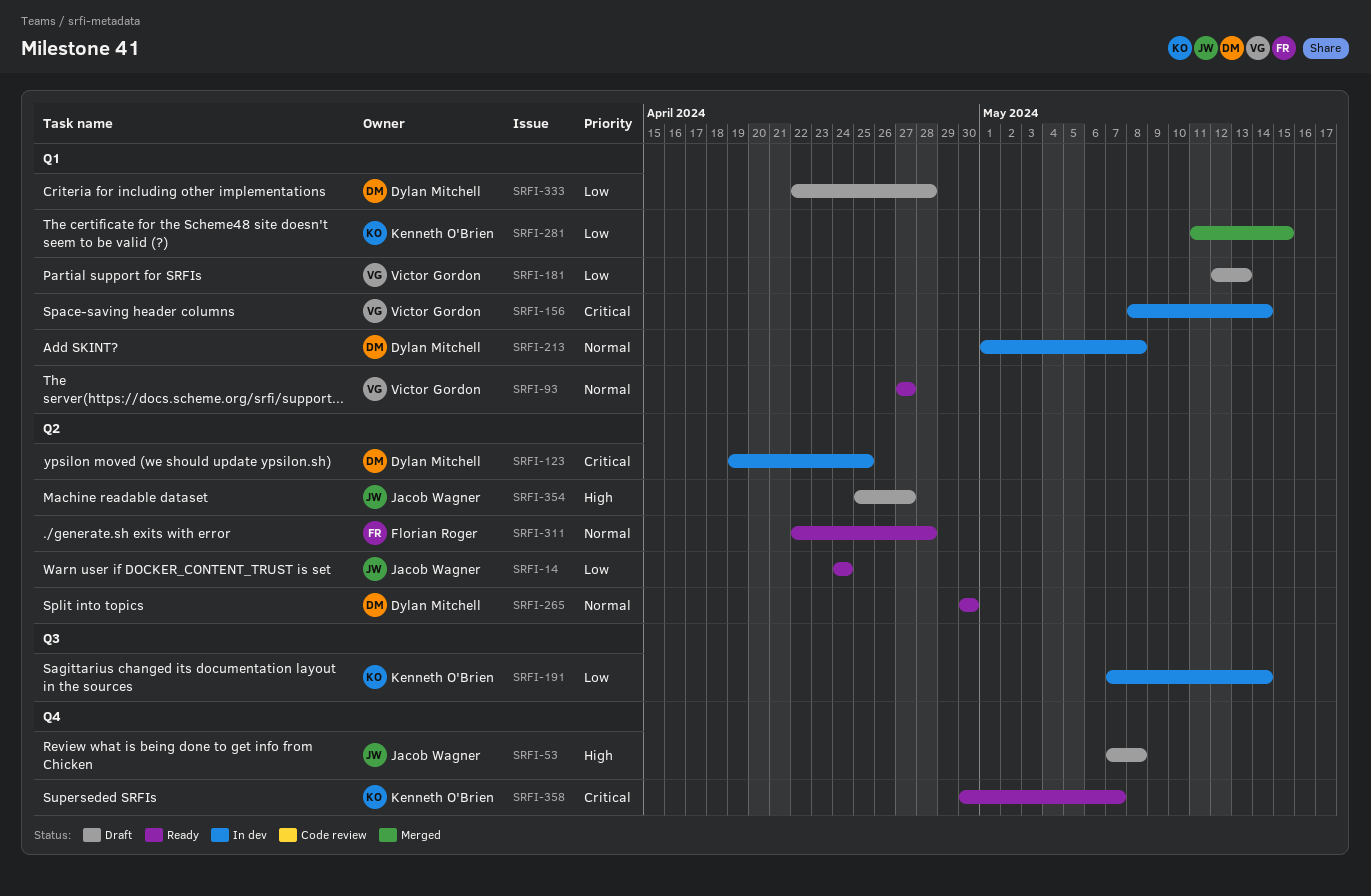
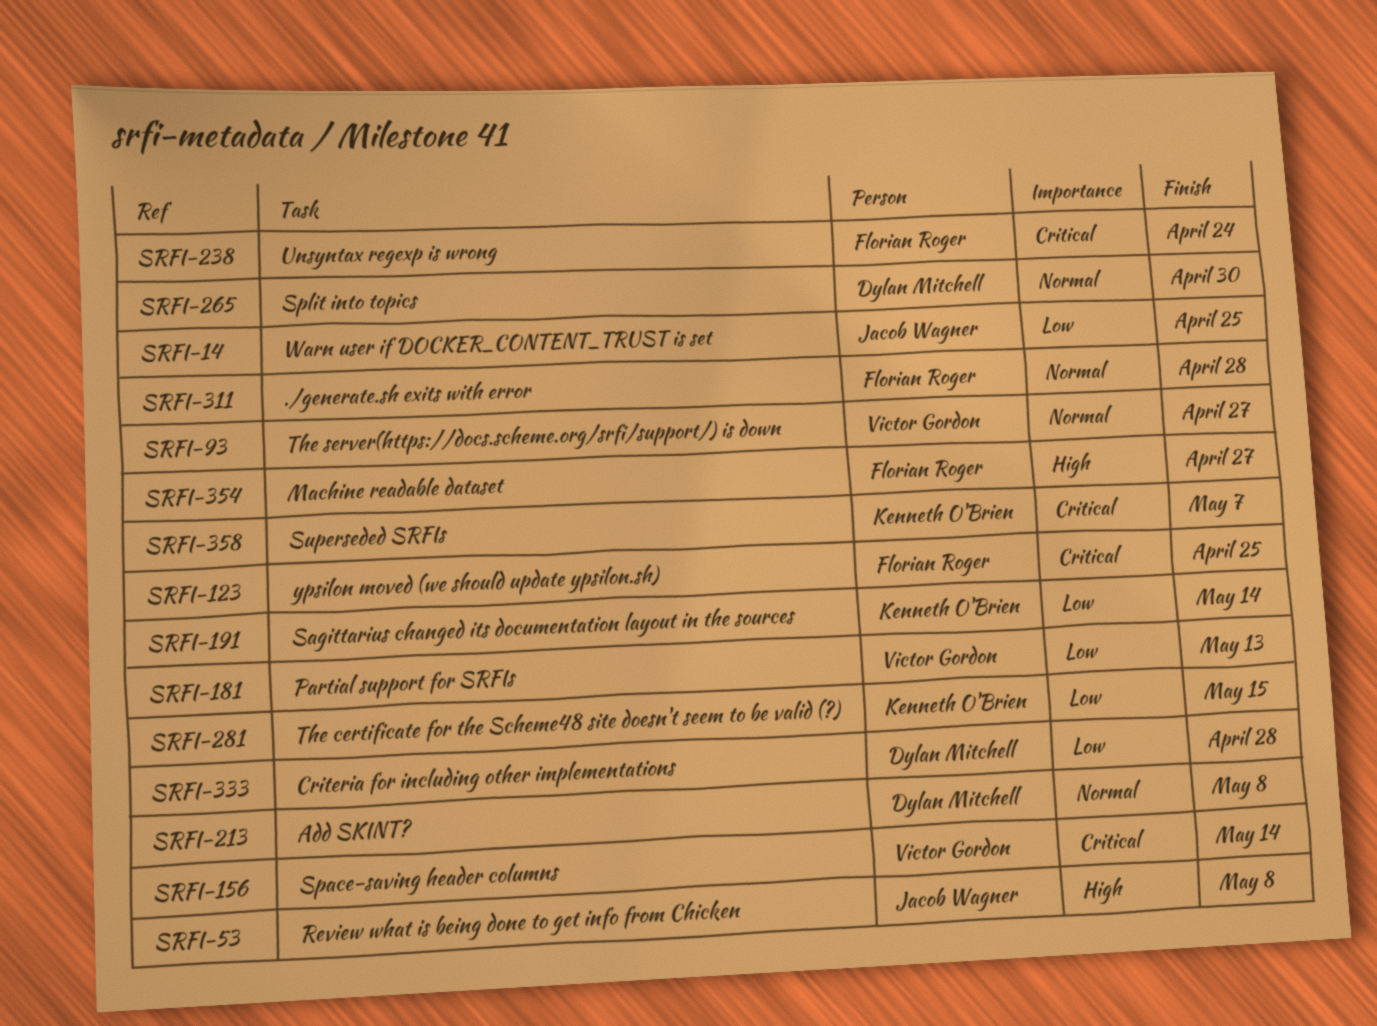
SRFI-14, due: Apr 24 -> Apr 25
SRFI-123, owner: Dylan Mitchell -> Florian Roger
SRFI-238: none -> present
SRFI-354, owner: Jacob Wagner -> Florian Roger

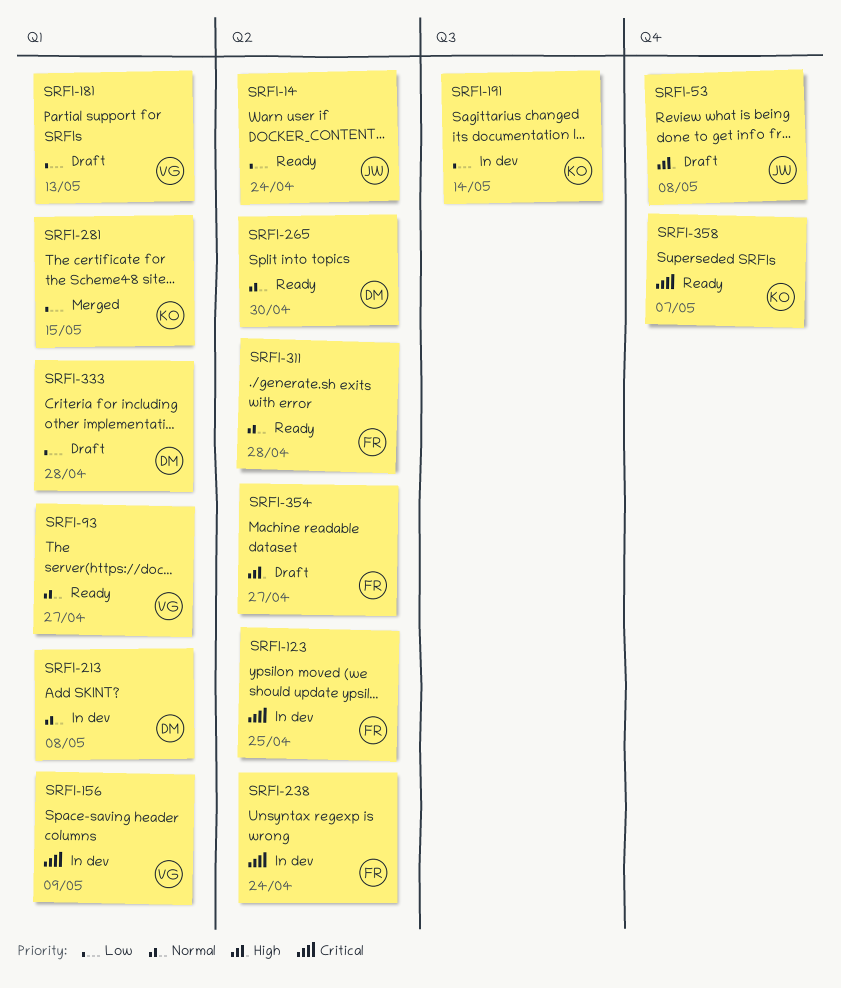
SRFI-14, due: Apr 25 -> Apr 24
SRFI-156, due: May 14 -> May 9

